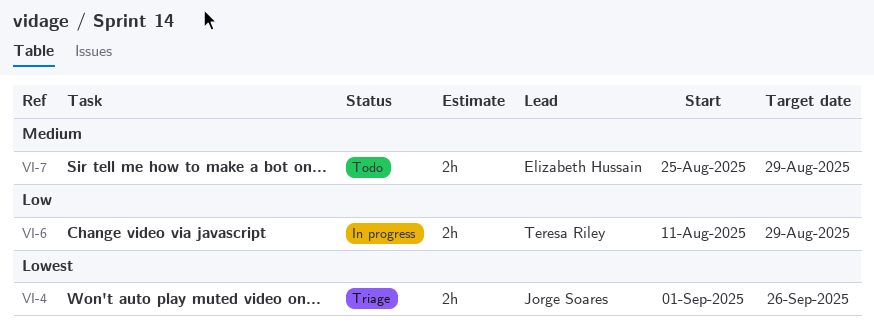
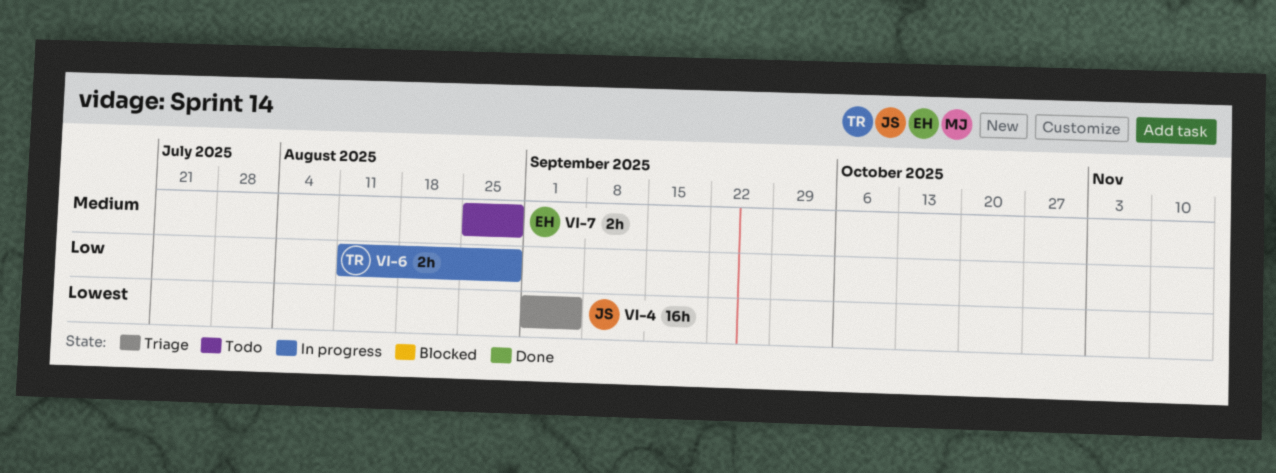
VI-4, estimate: 2h -> 16h
VI-4, due: Sep 26 -> Sep 5

